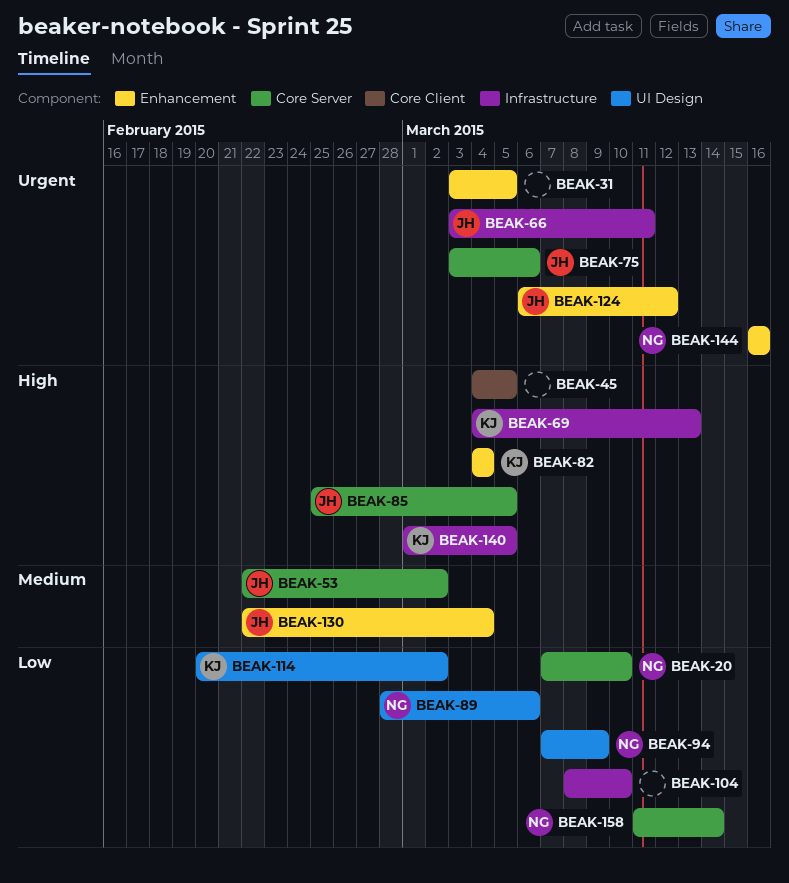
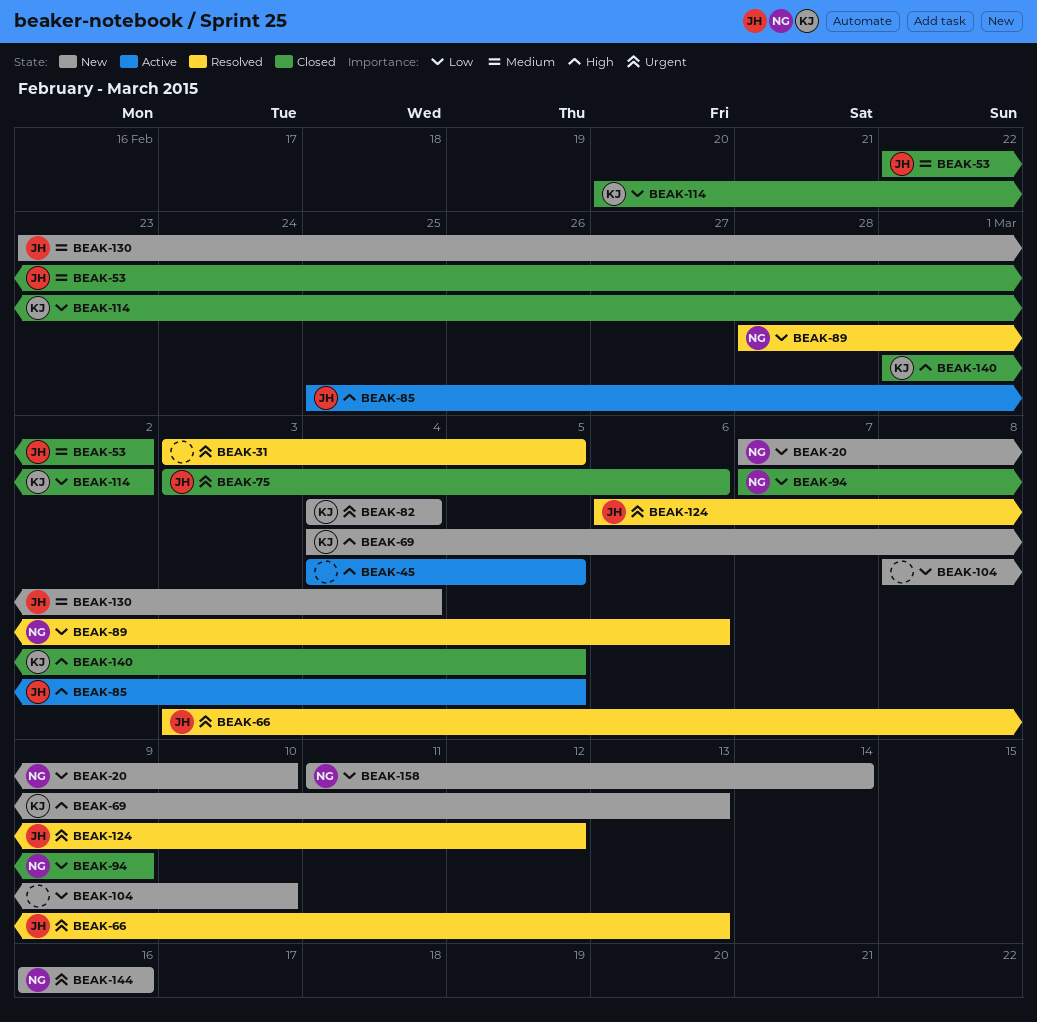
BEAK-66, due: Mar 11 -> Mar 13
BEAK-82, priority: High -> Urgent
BEAK-130, start: Feb 22 -> Feb 23

